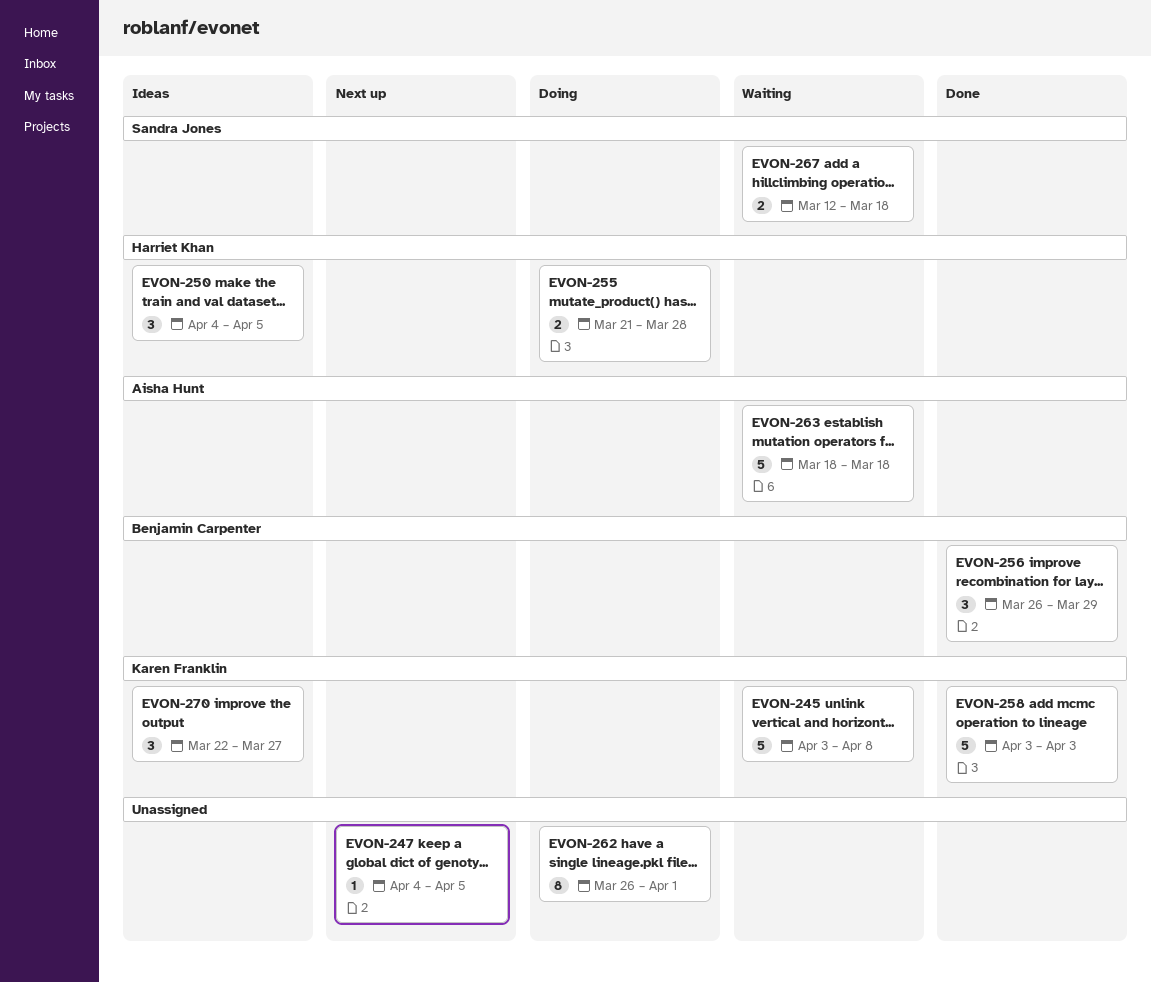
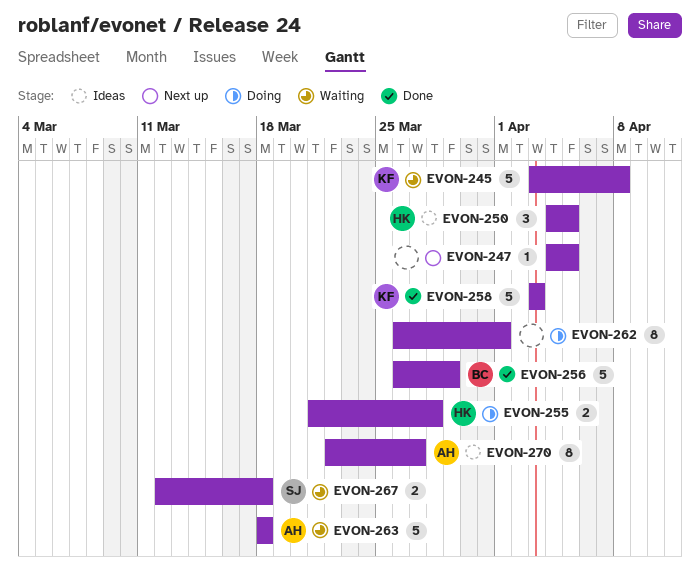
EVON-256, estimate: 3 -> 5
EVON-270, owner: Karen Franklin -> Aisha Hunt
EVON-270, estimate: 3 -> 8

